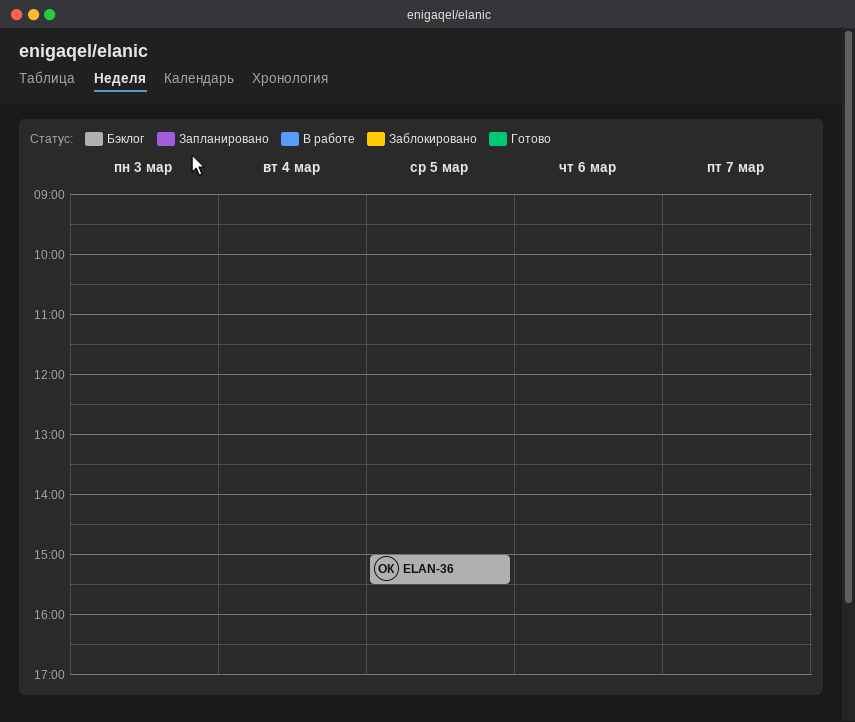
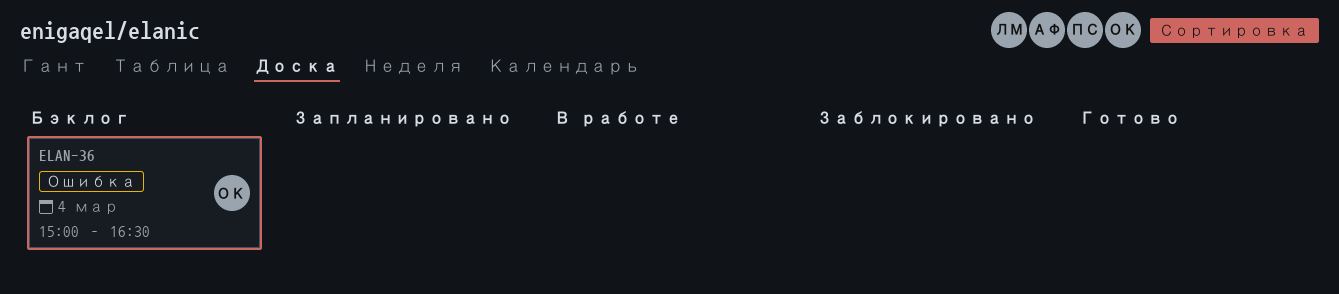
ELAN-36, day: Mar 5 -> Mar 4
ELAN-36, ends: 15:30 -> 16:30

